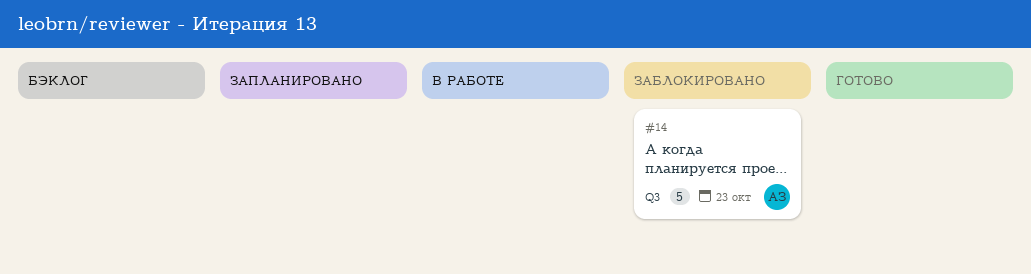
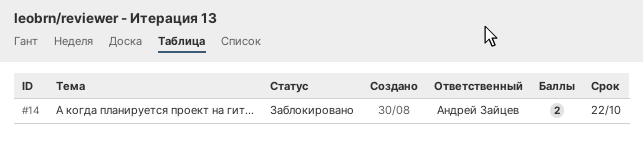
#14, estimate: 5 -> 2
#14, due: Oct 23 -> Oct 22

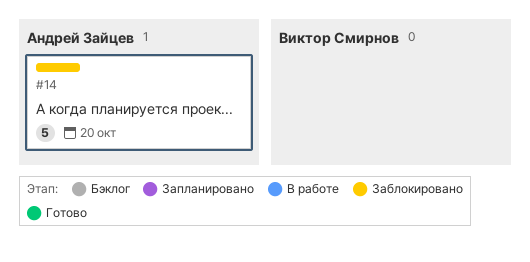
#14, estimate: 2 -> 5
#14, due: Oct 22 -> Oct 20

